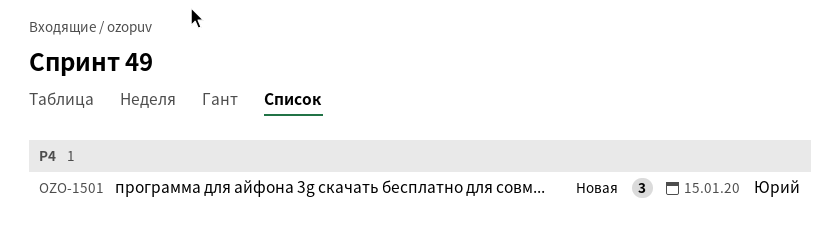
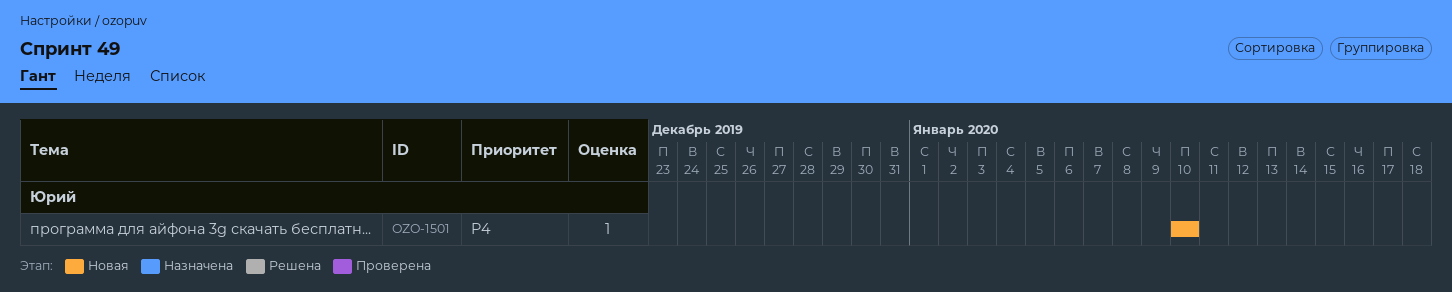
OZO-1501, estimate: 3 -> 1
OZO-1501, due: Jan 15 -> Jan 10

